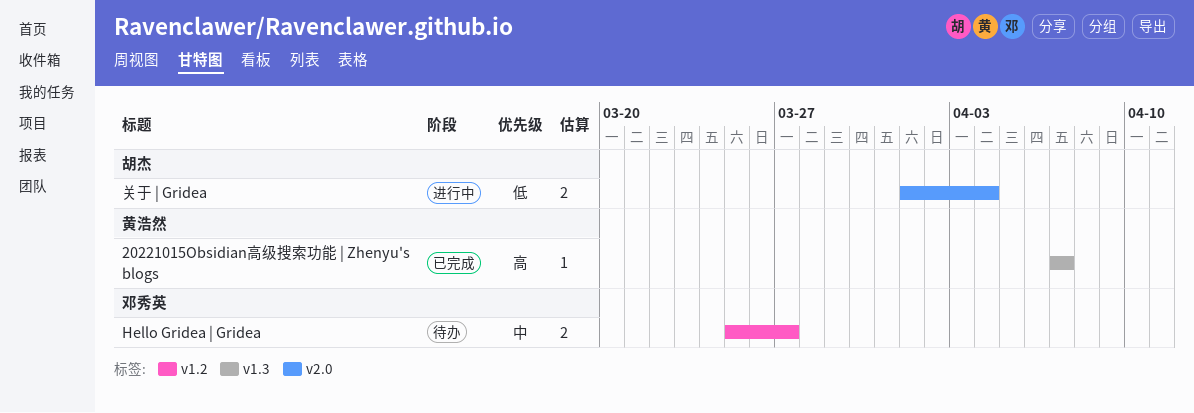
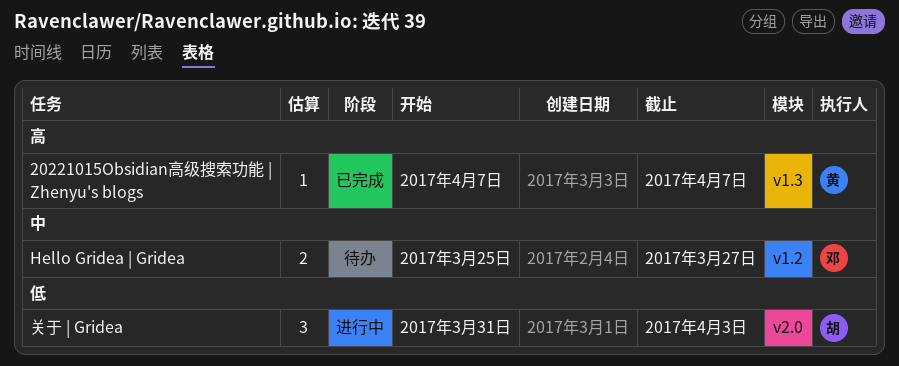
关于 | Gridea, estimate: 2 -> 3
关于 | Gridea, start: Apr 1 -> Mar 31
关于 | Gridea, due: Apr 4 -> Apr 3

